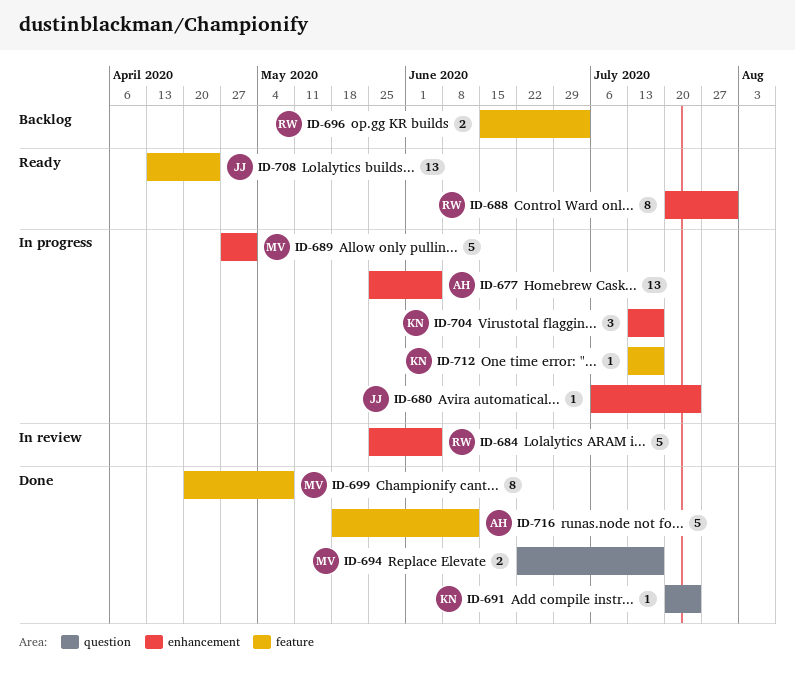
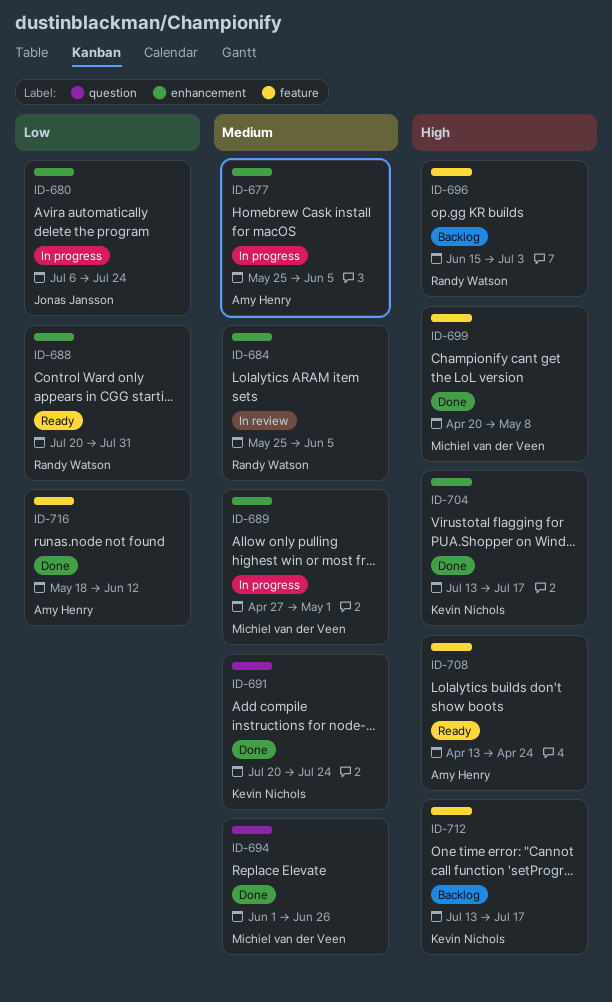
ID-694, start: Jun 22 -> Jun 1
ID-694, due: Jul 17 -> Jun 26
ID-704, status: In progress -> Done
ID-708, owner: Jonas Jansson -> Amy Henry
ID-712, status: In progress -> Backlog

